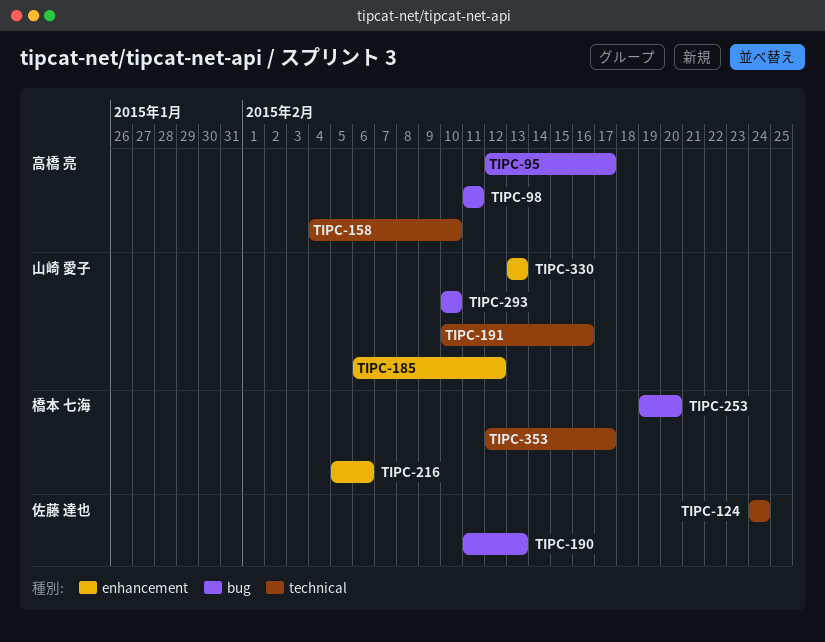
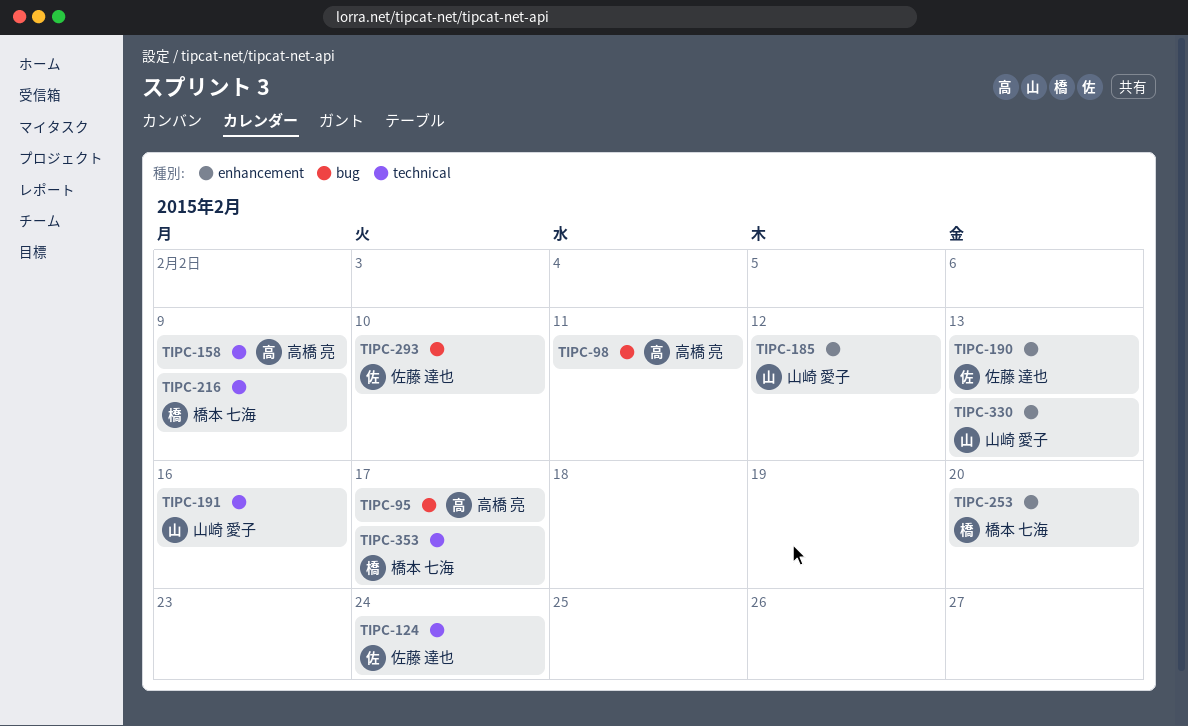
TIPC-158, due: Feb 10 -> Feb 9
TIPC-190, label: bug -> enhancement
TIPC-216, label: enhancement -> technical
TIPC-216, due: Feb 6 -> Feb 9
TIPC-253, label: bug -> enhancement
TIPC-293, owner: 山崎 愛子 -> 佐藤 達也

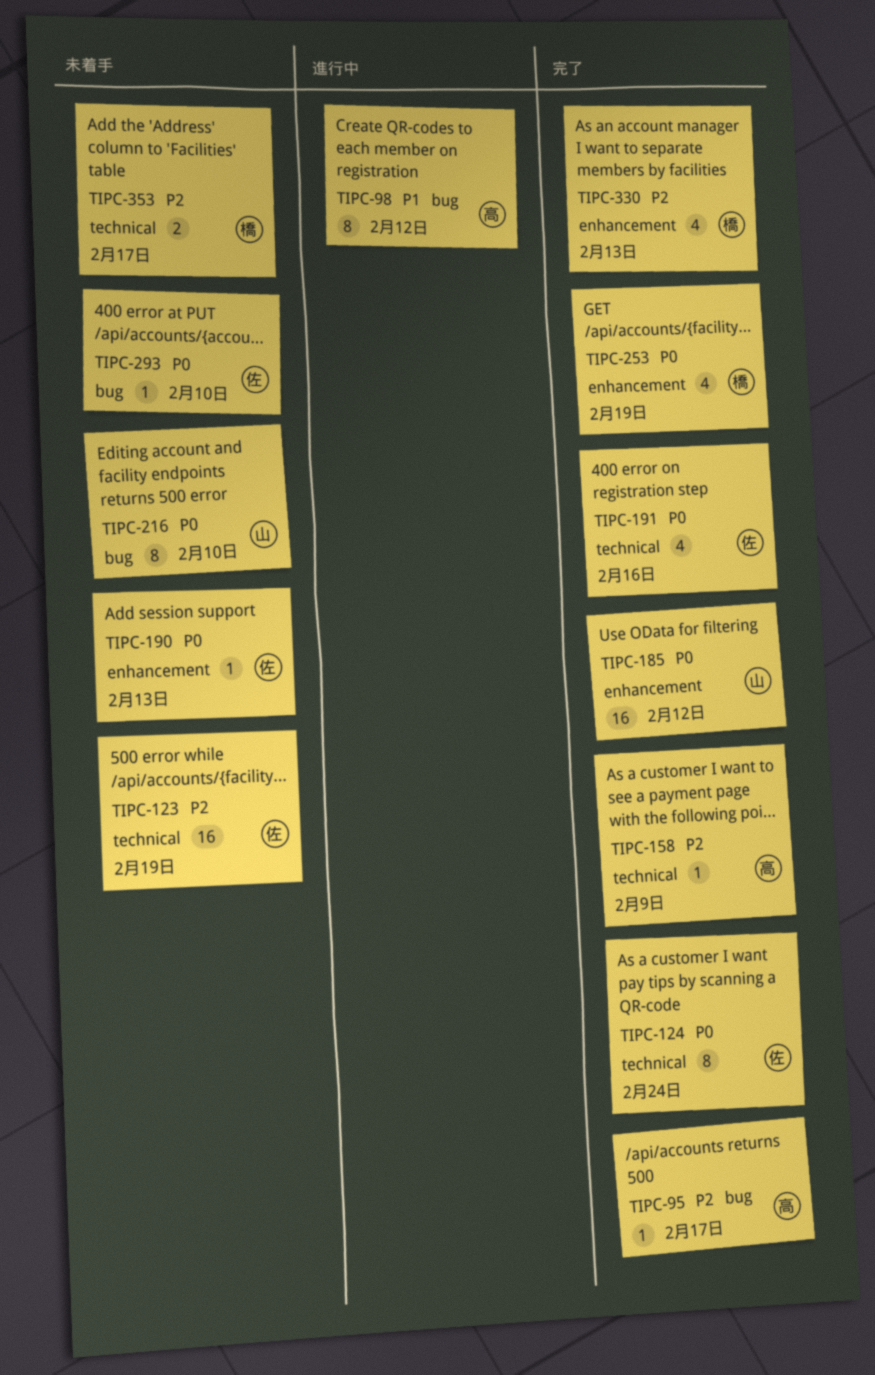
TIPC-98, due: Feb 11 -> Feb 12
TIPC-123: none -> present
TIPC-191, owner: 山崎 愛子 -> 佐藤 達也
TIPC-216, owner: 橋本 七海 -> 山崎 愛子
TIPC-216, label: technical -> bug
TIPC-216, due: Feb 9 -> Feb 10
TIPC-253, due: Feb 20 -> Feb 19
TIPC-330, owner: 山崎 愛子 -> 橋本 七海

